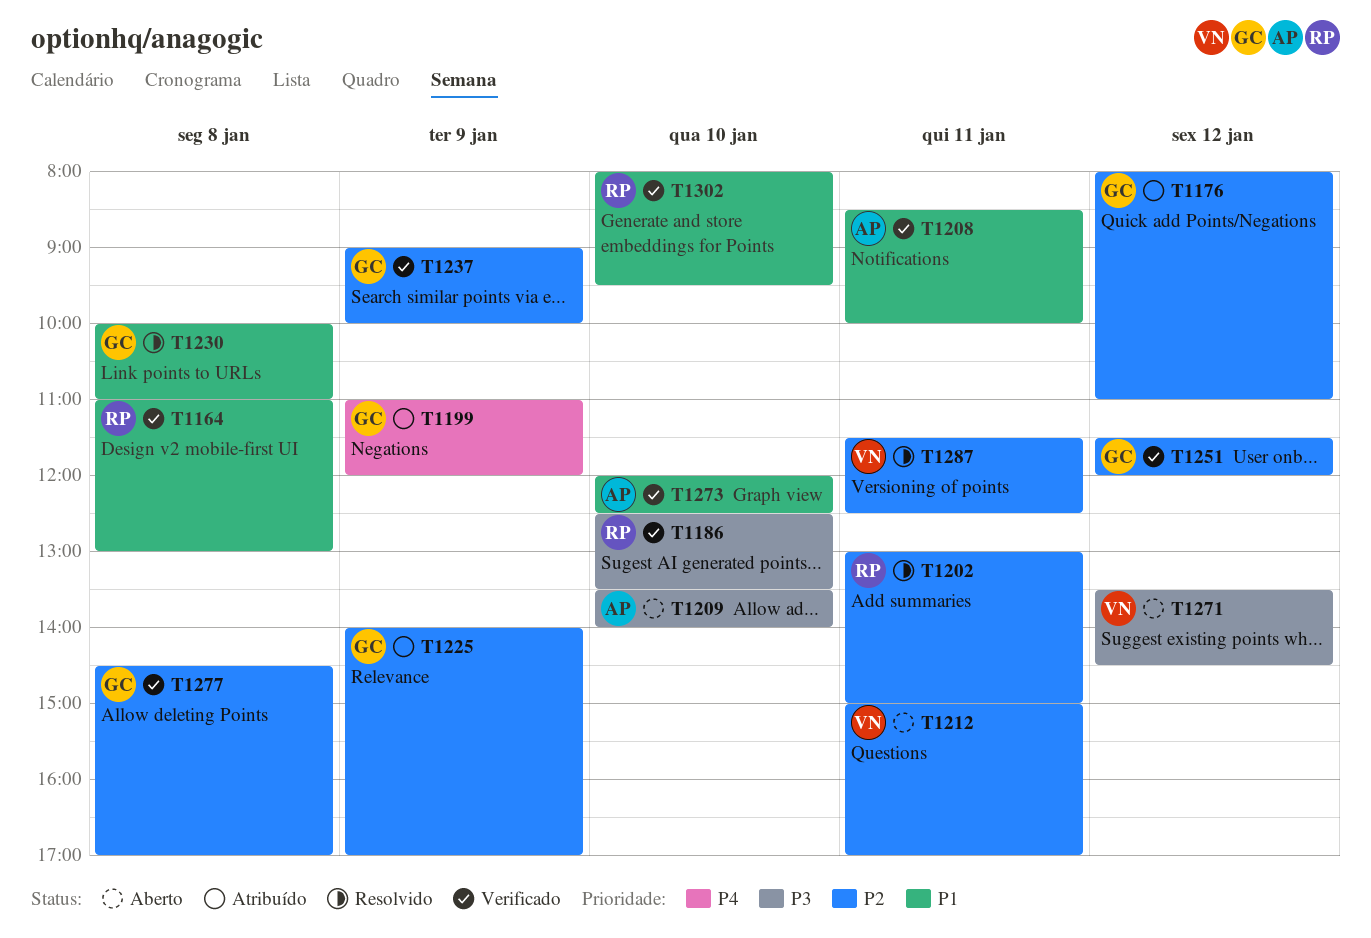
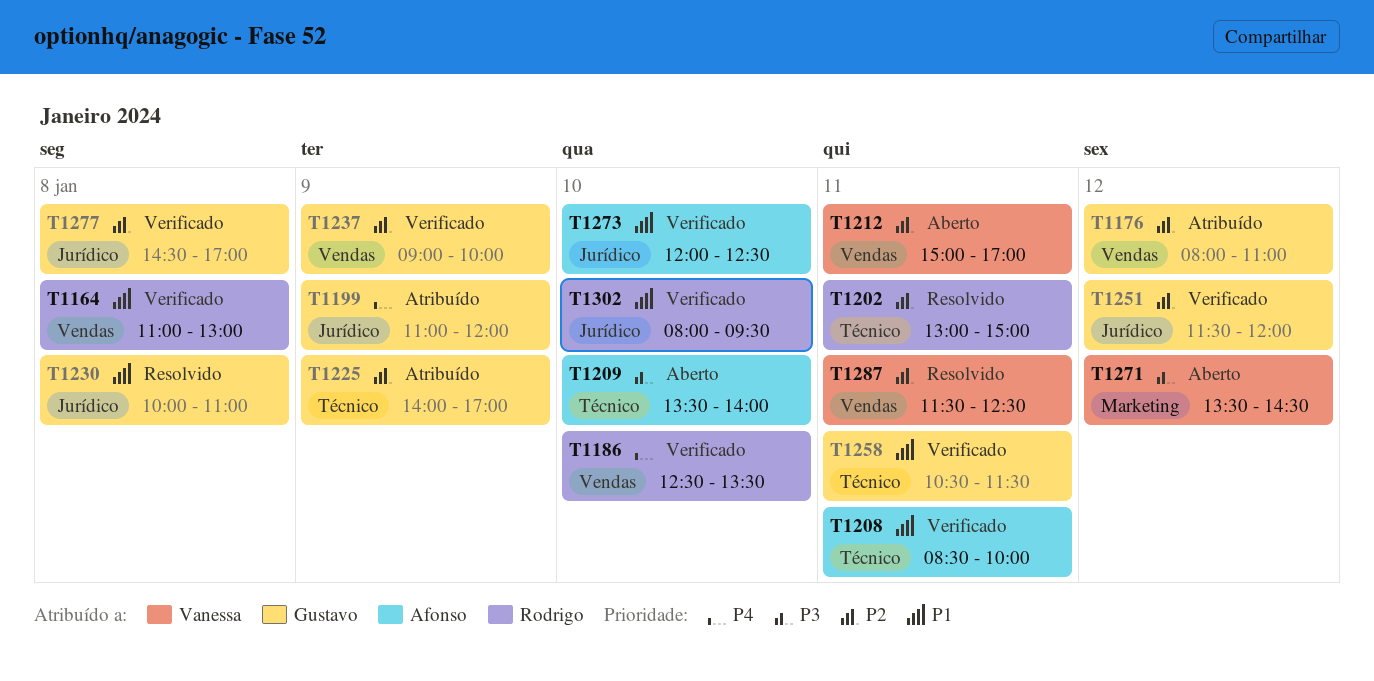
T1186, priority: P3 -> P4
T1258: none -> present

